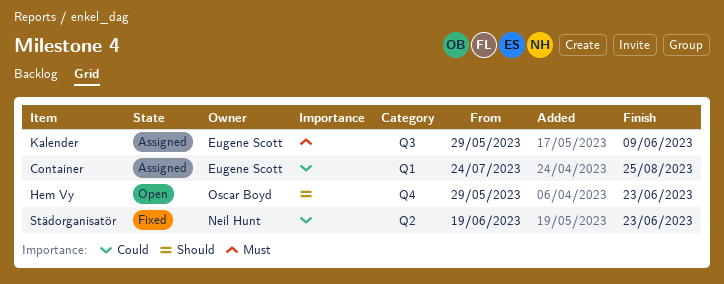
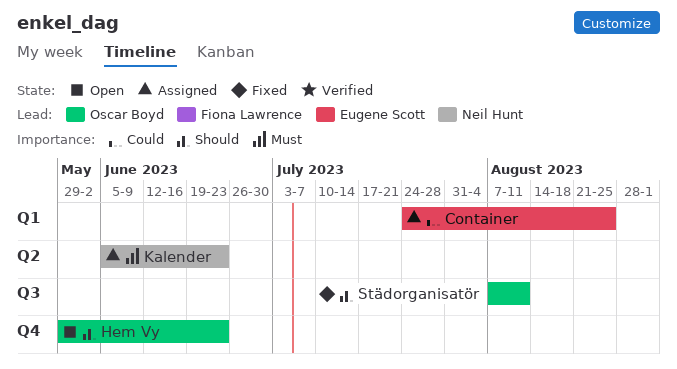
Kalender, owner: Eugene Scott -> Neil Hunt
Kalender, label: Q3 -> Q2
Kalender, start: May 29 -> Jun 5
Kalender, due: Jun 9 -> Jun 23
Städorganisatör, owner: Neil Hunt -> Oscar Boyd
Städorganisatör, priority: Could -> Should
Städorganisatör, label: Q2 -> Q3
Städorganisatör, start: Jun 19 -> Aug 7
Städorganisatör, due: Jun 23 -> Aug 11

